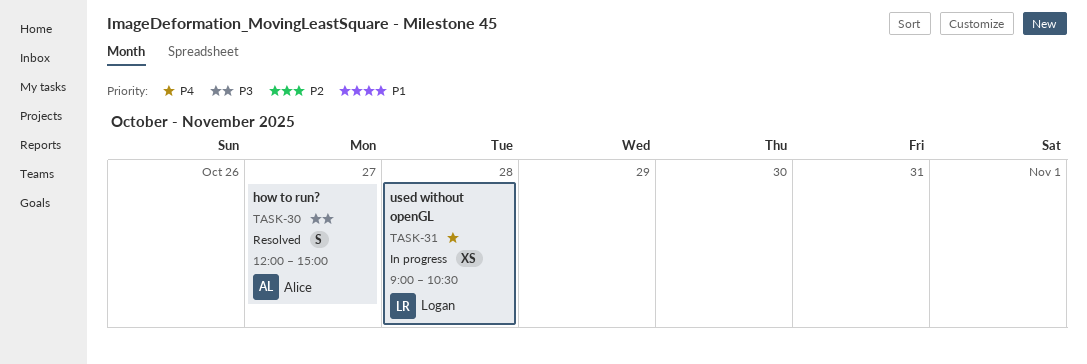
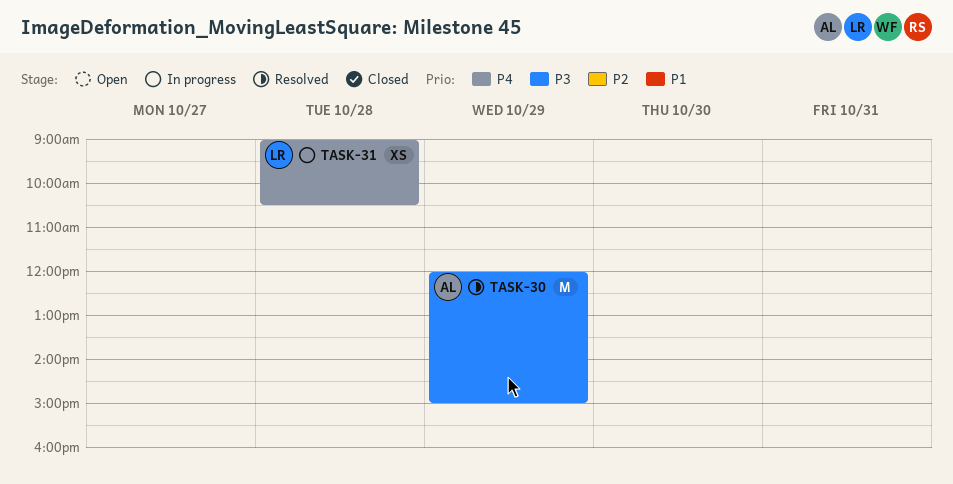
TASK-30, estimate: S -> M
TASK-30, day: Oct 27 -> Oct 29

